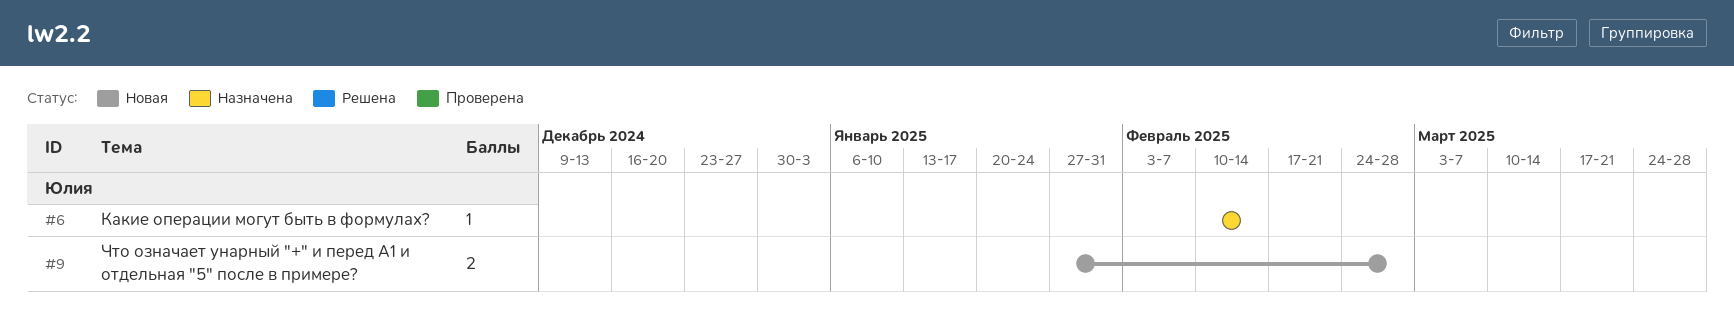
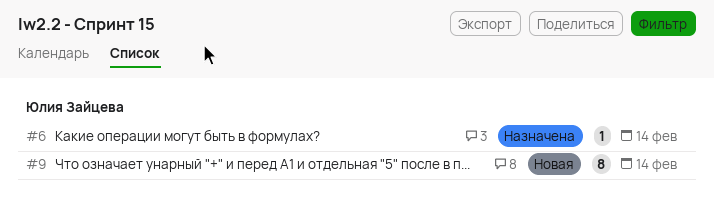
#9, estimate: 2 -> 8
#9, due: Feb 28 -> Feb 14

